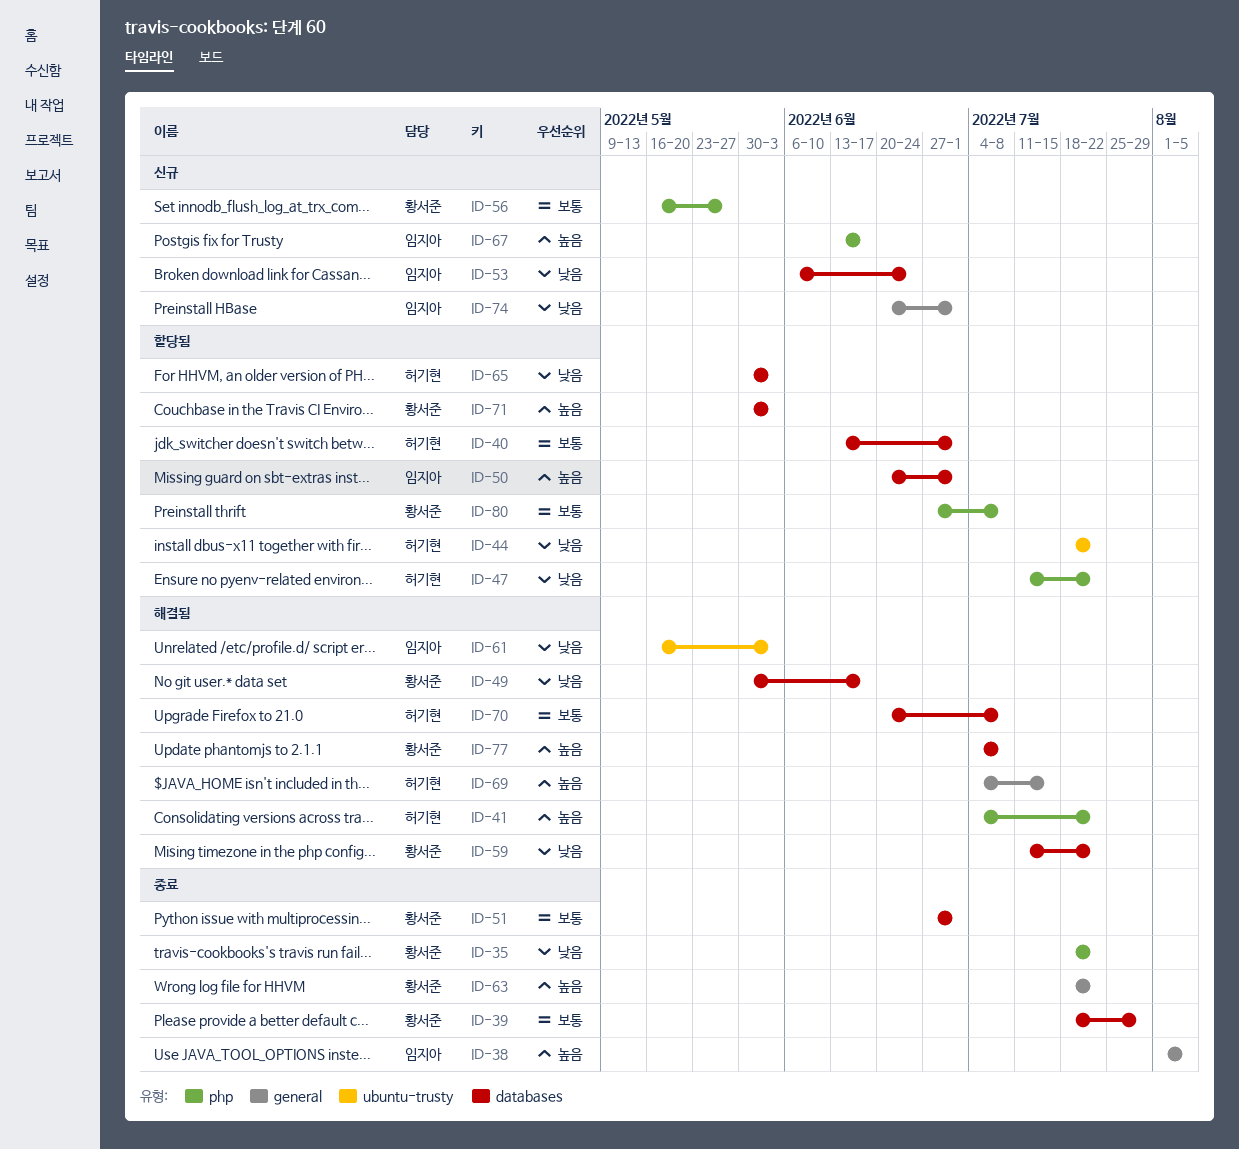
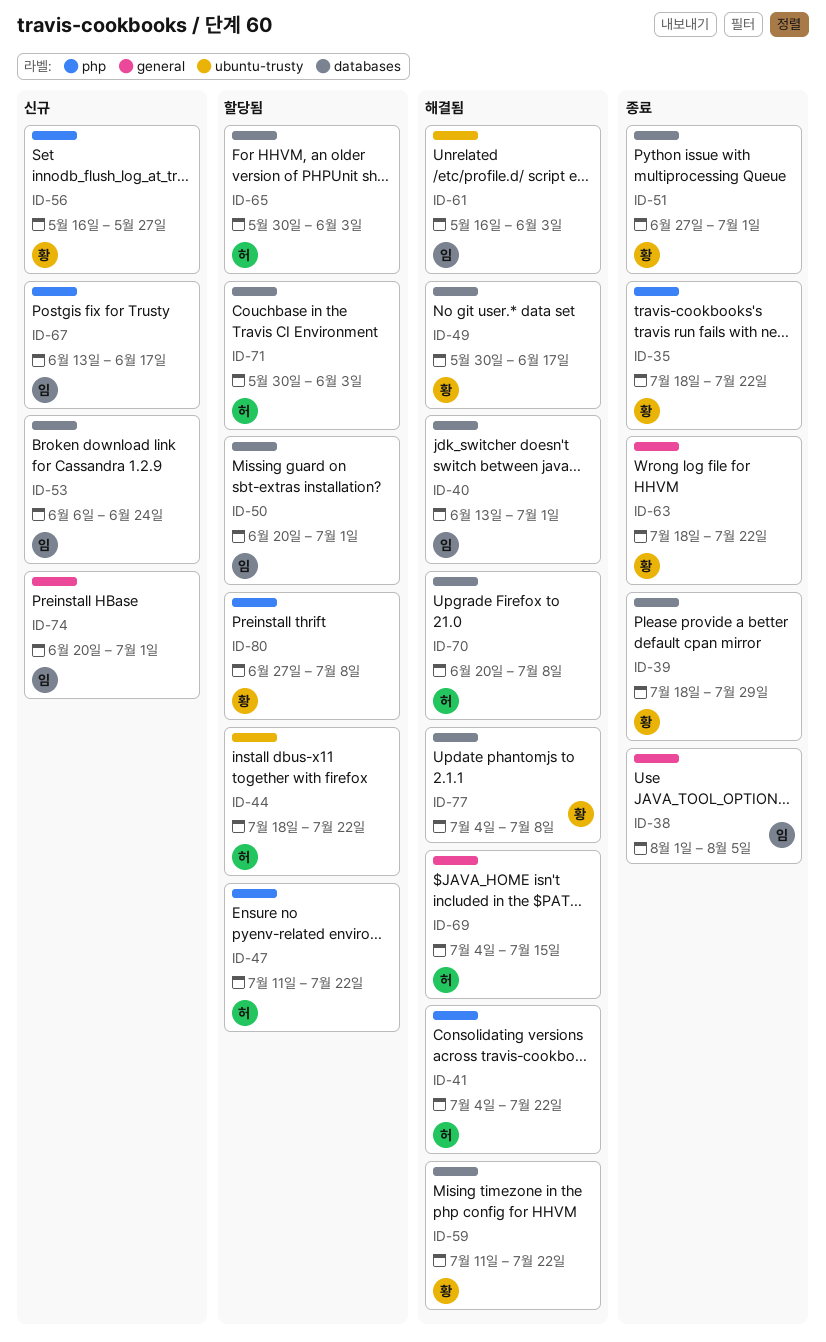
ID-40, status: 할당됨 -> 해결됨
ID-40, owner: 허기현 -> 임지아
ID-71, owner: 황서준 -> 허기현

